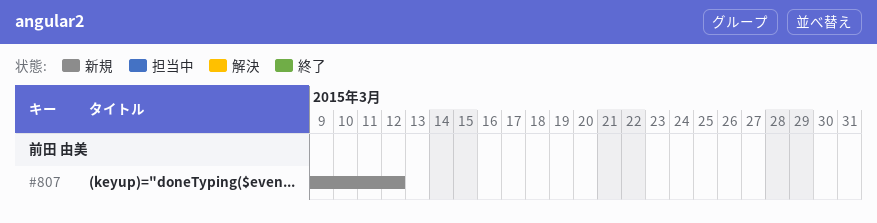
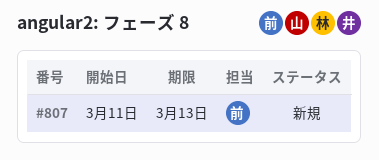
#807, start: Mar 9 -> Mar 11
#807, due: Mar 12 -> Mar 13

